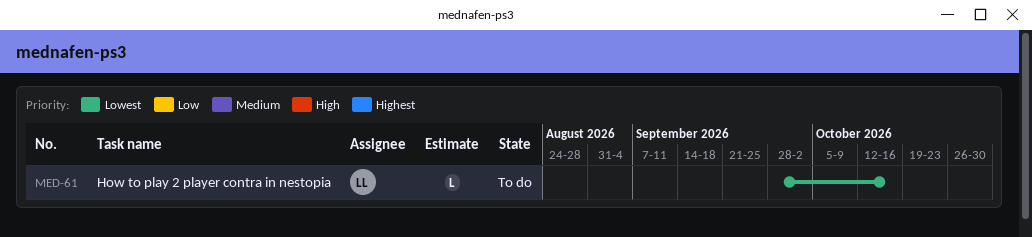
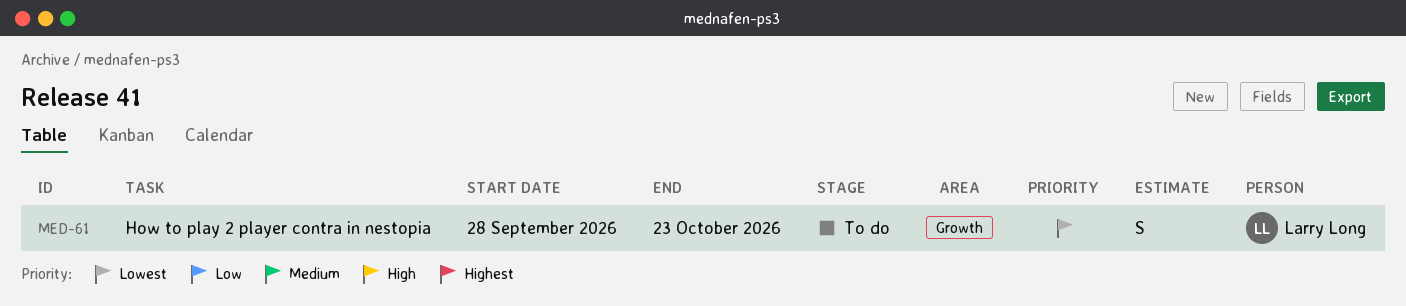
MED-61, estimate: L -> S
MED-61, due: Oct 16 -> Oct 23

